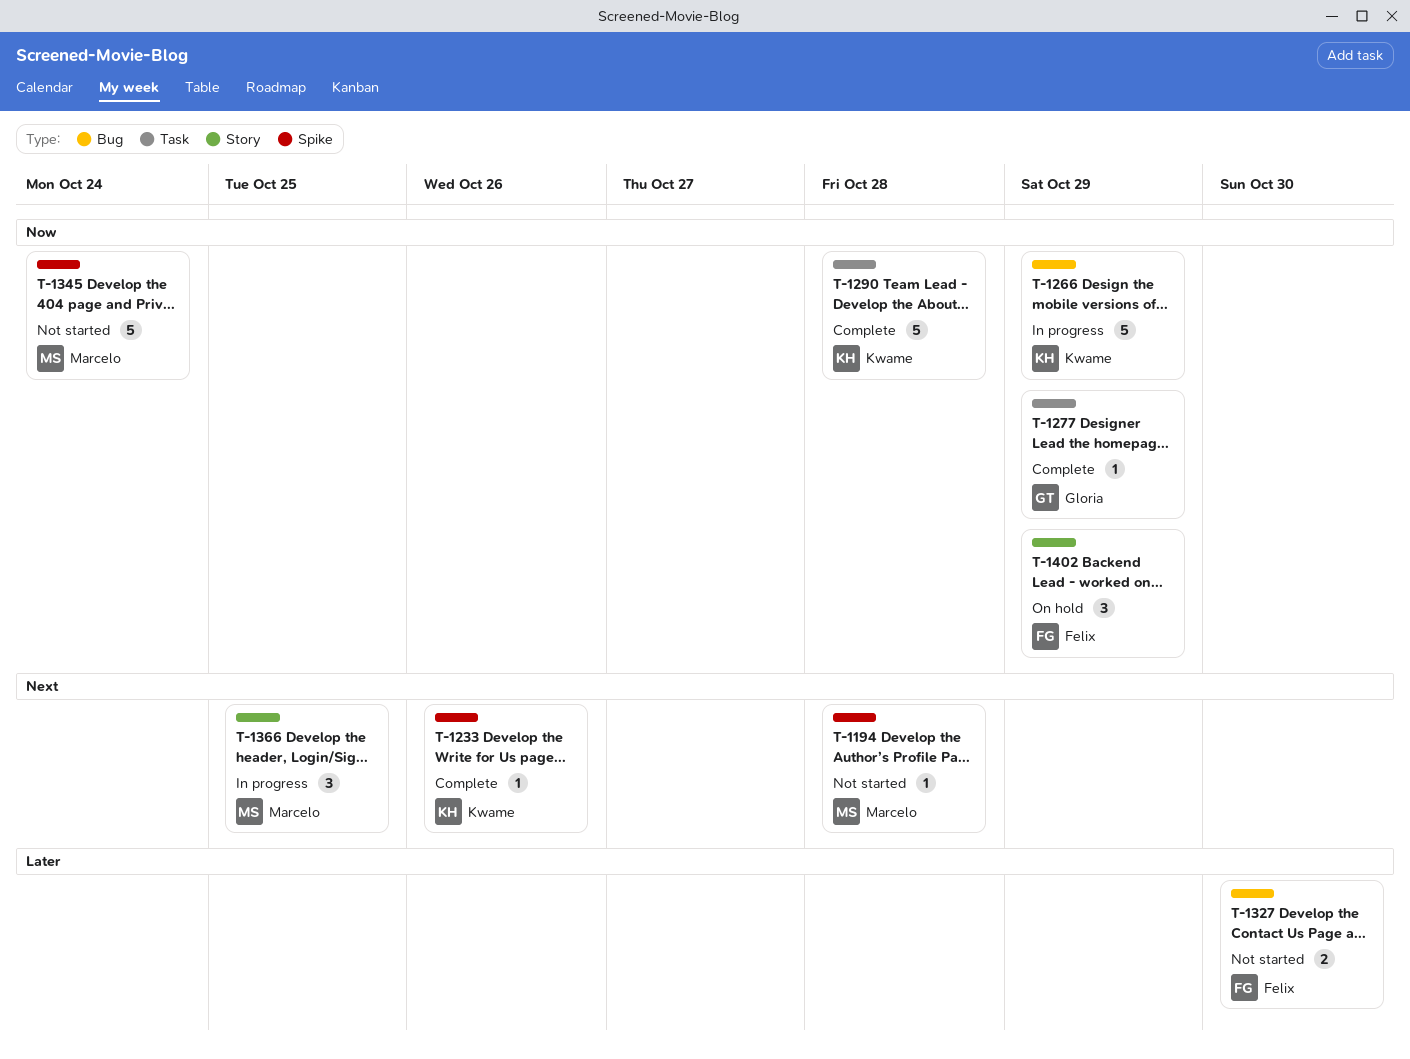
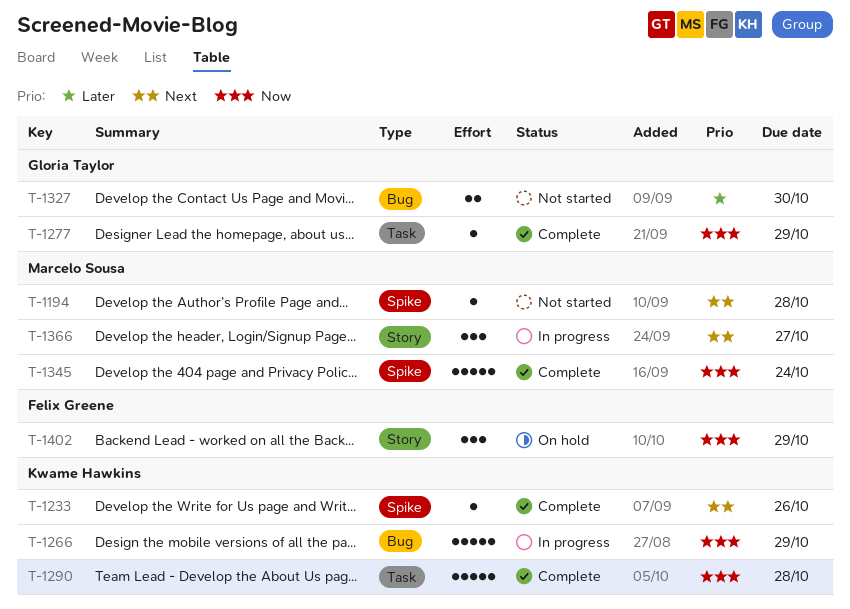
T-1327, owner: Felix Greene -> Gloria Taylor
T-1345, status: Not started -> Complete
T-1366, due: Oct 25 -> Oct 27

